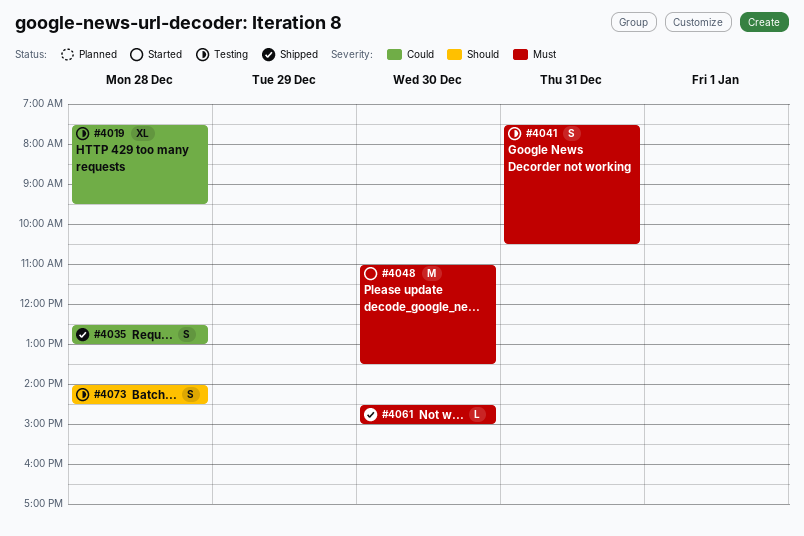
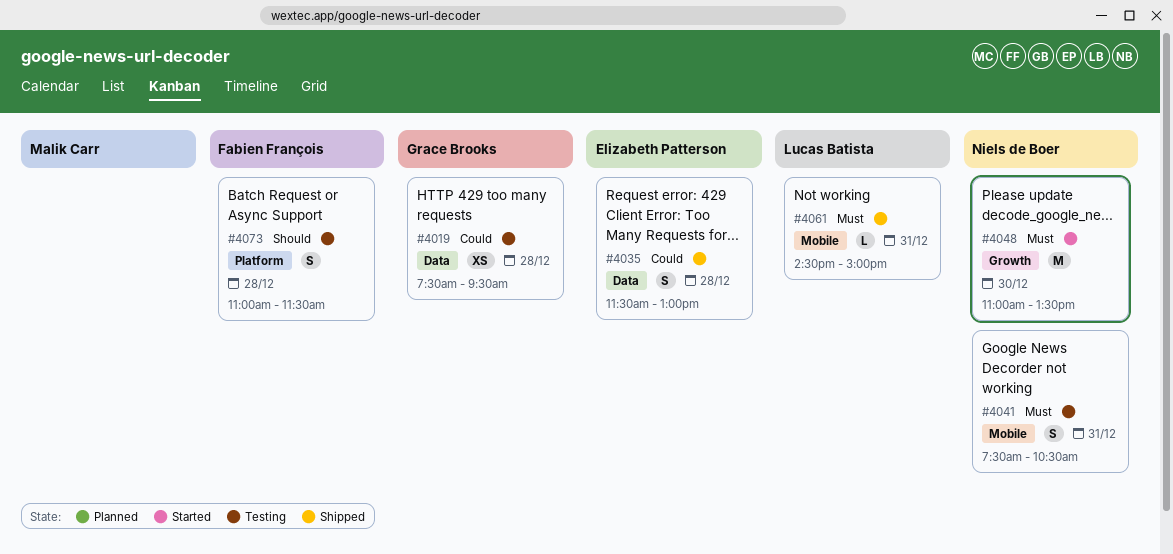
#4019, estimate: XL -> XS
#4035, begins: 12:30 -> 11:30
#4061, day: Dec 30 -> Dec 31
#4073, begins: 14:00 -> 11:00
#4073, ends: 14:30 -> 11:30

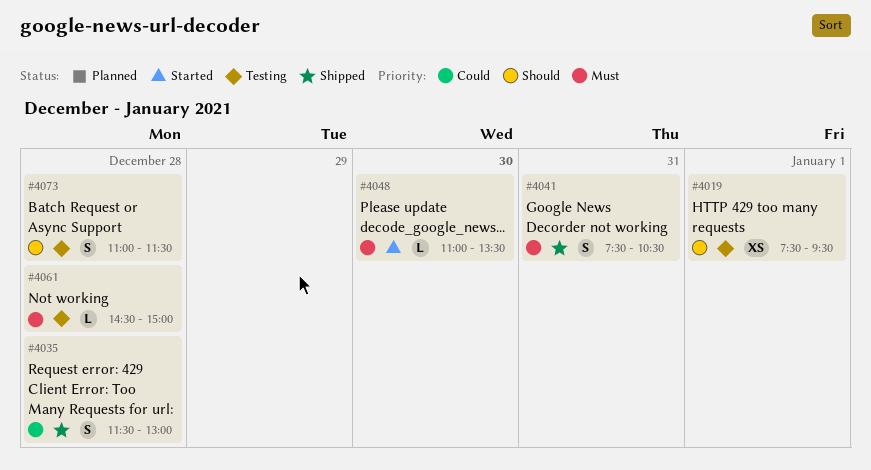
#4019, priority: Could -> Should
#4019, day: Dec 28 -> Jan 1
#4041, status: Testing -> Shipped
#4048, estimate: M -> L
#4061, status: Shipped -> Testing
#4061, day: Dec 31 -> Dec 28

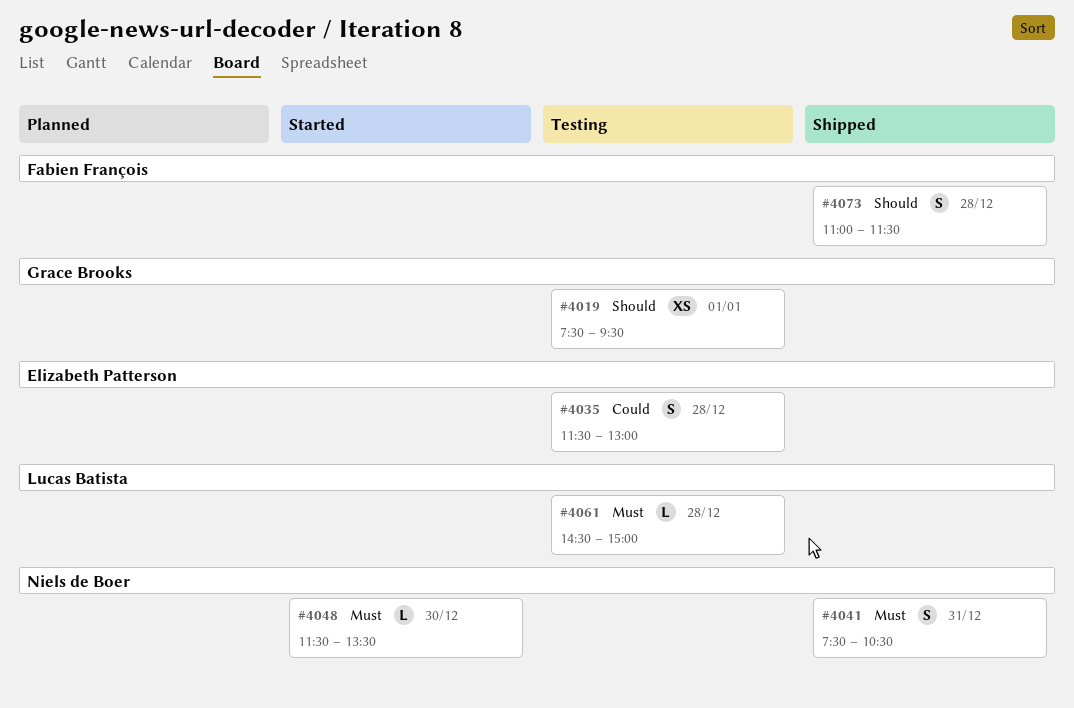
#4035, status: Shipped -> Testing
#4048, begins: 11:00 -> 11:30
#4073, status: Testing -> Shipped

